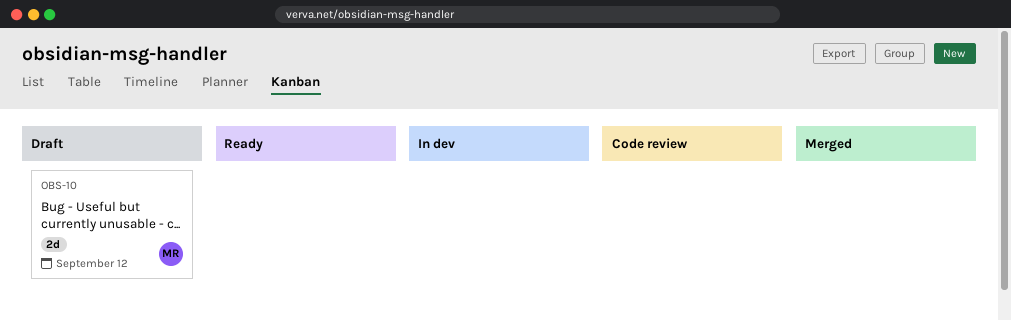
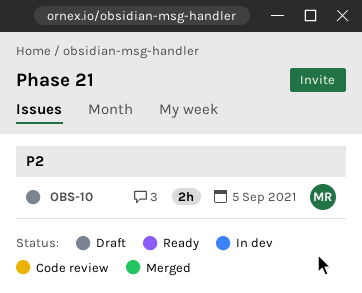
OBS-10, estimate: 2d -> 2h
OBS-10, due: Sep 12 -> Sep 5

